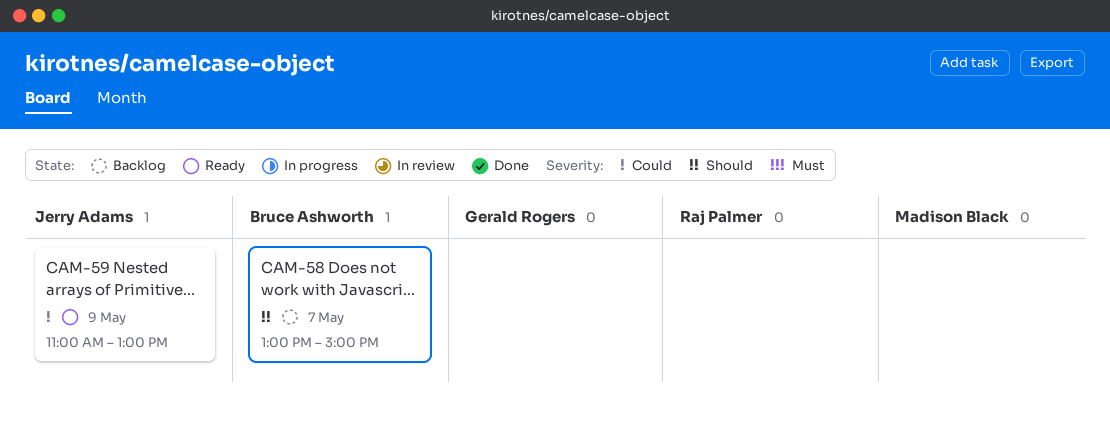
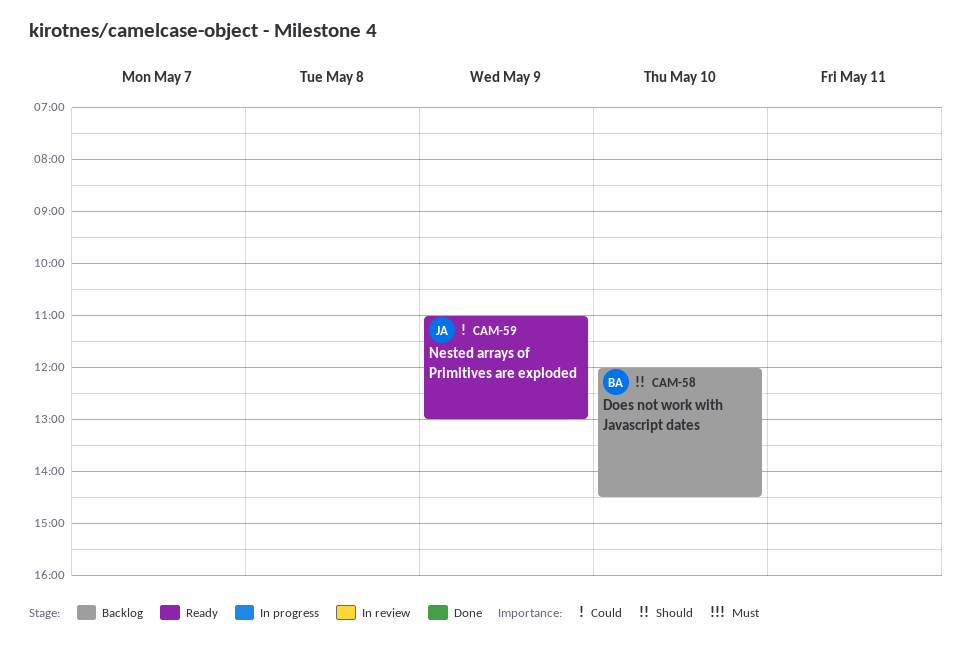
CAM-58, day: May 7 -> May 10
CAM-58, begins: 13:00 -> 12:00
CAM-58, ends: 15:00 -> 14:30

